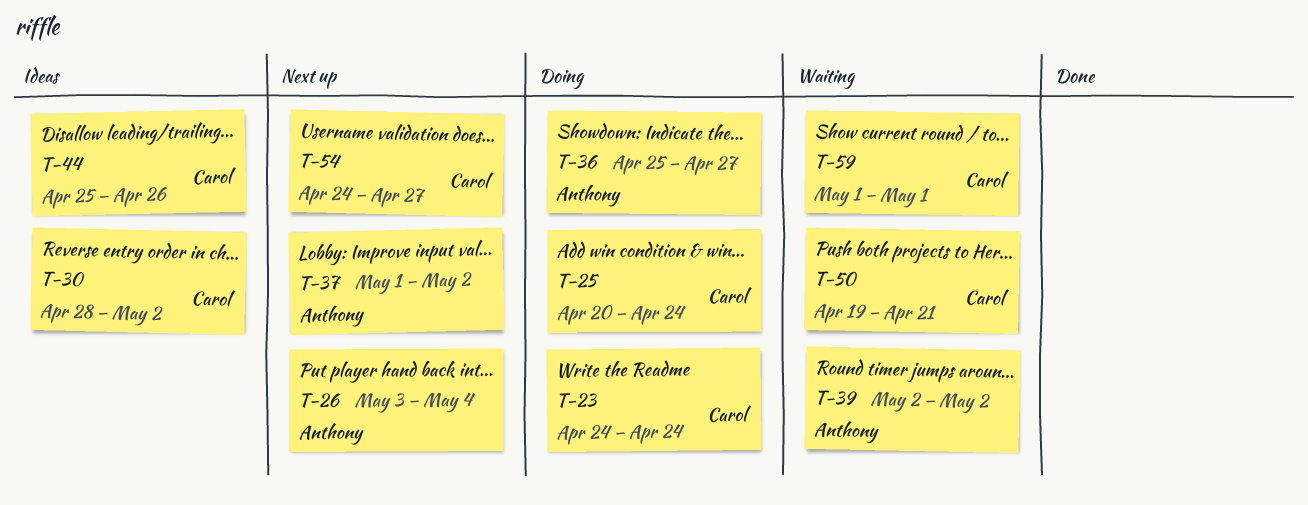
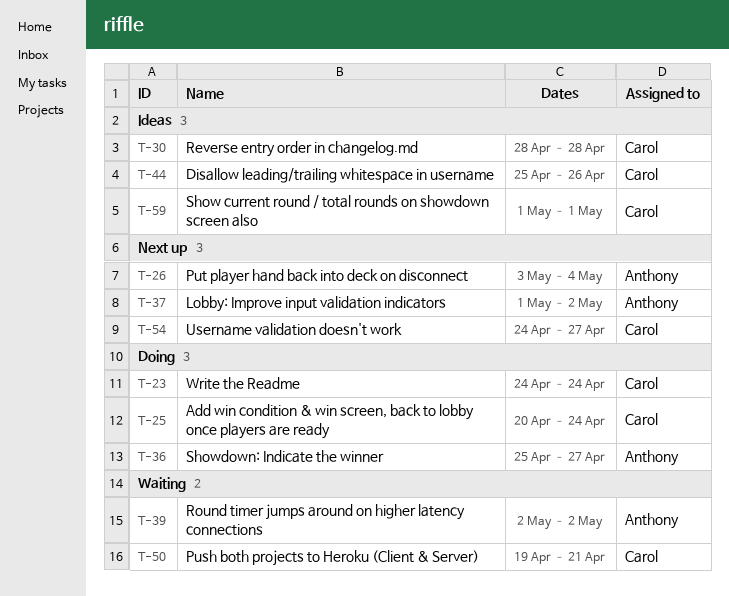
T-30, due: May 2 -> Apr 28
T-59, status: Waiting -> Ideas

